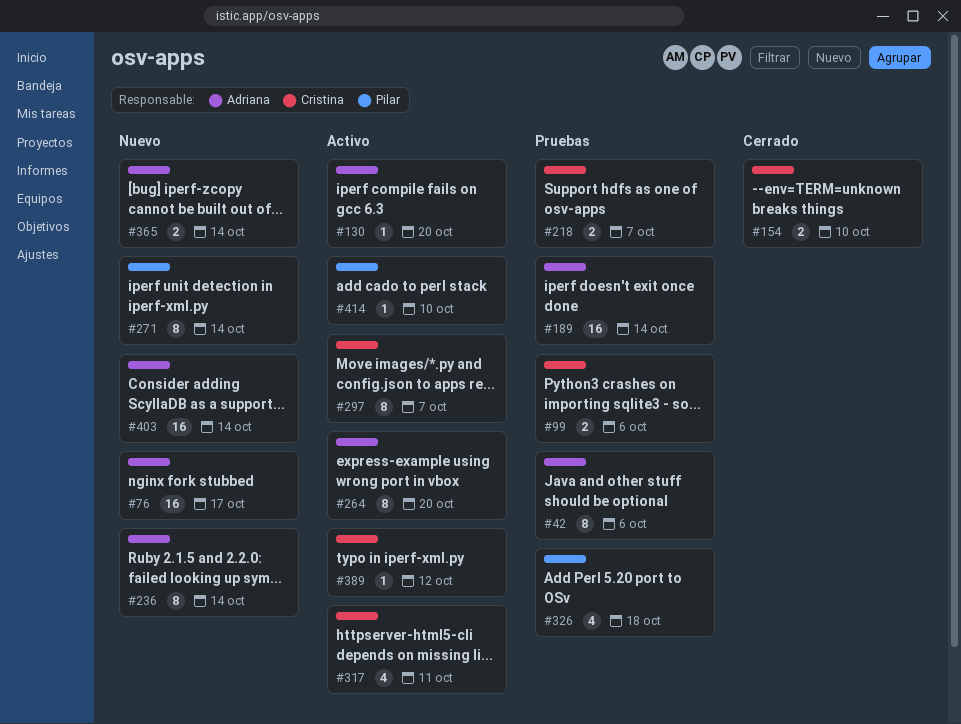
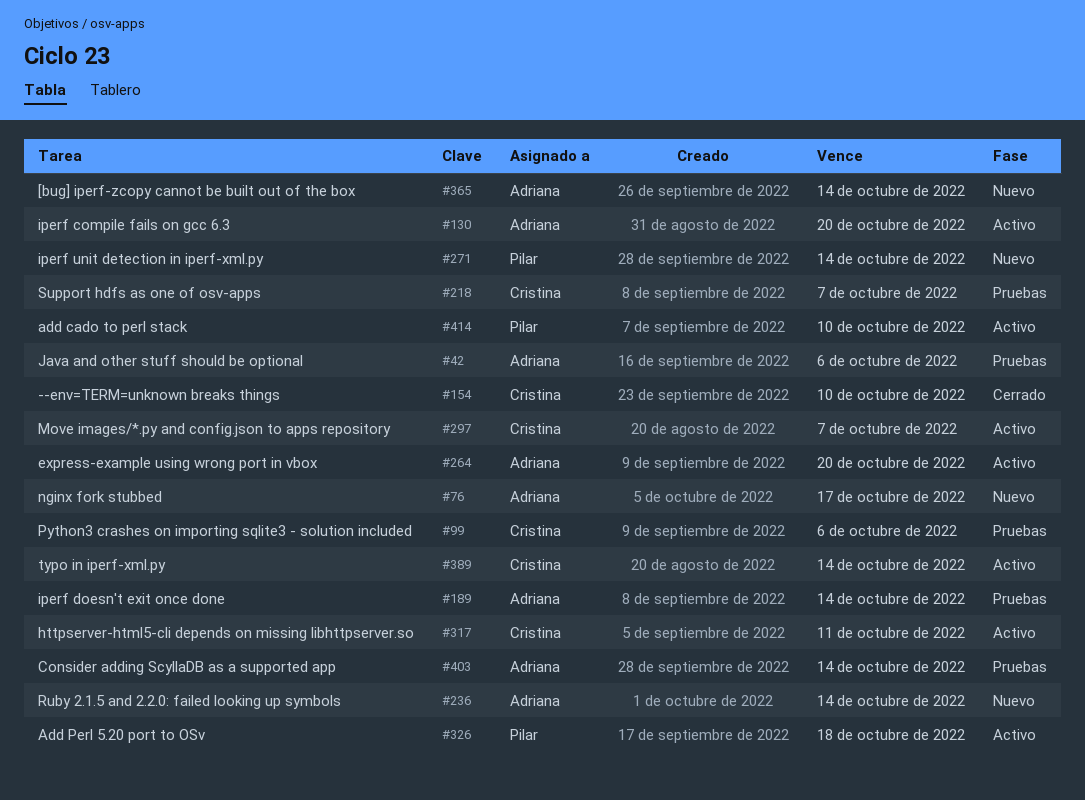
#326, status: Pruebas -> Activo
#389, due: Oct 12 -> Oct 14
#403, status: Nuevo -> Pruebas

